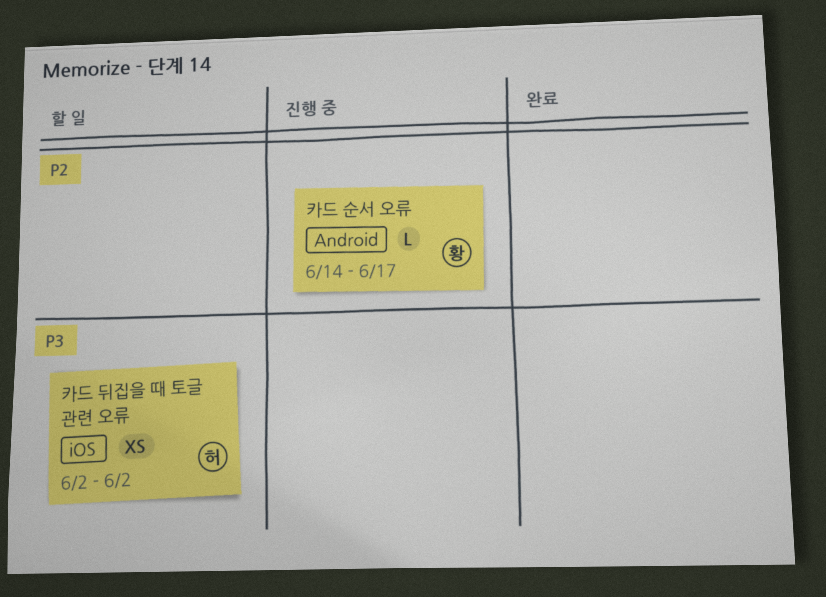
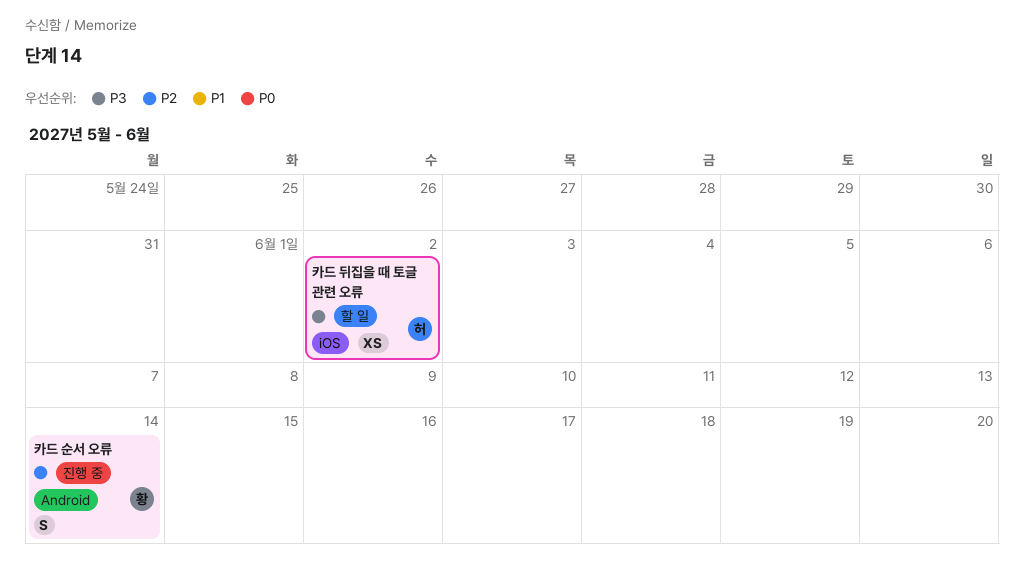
카드 순서 오류, estimate: L -> S
카드 순서 오류, due: Jun 17 -> Jun 14

